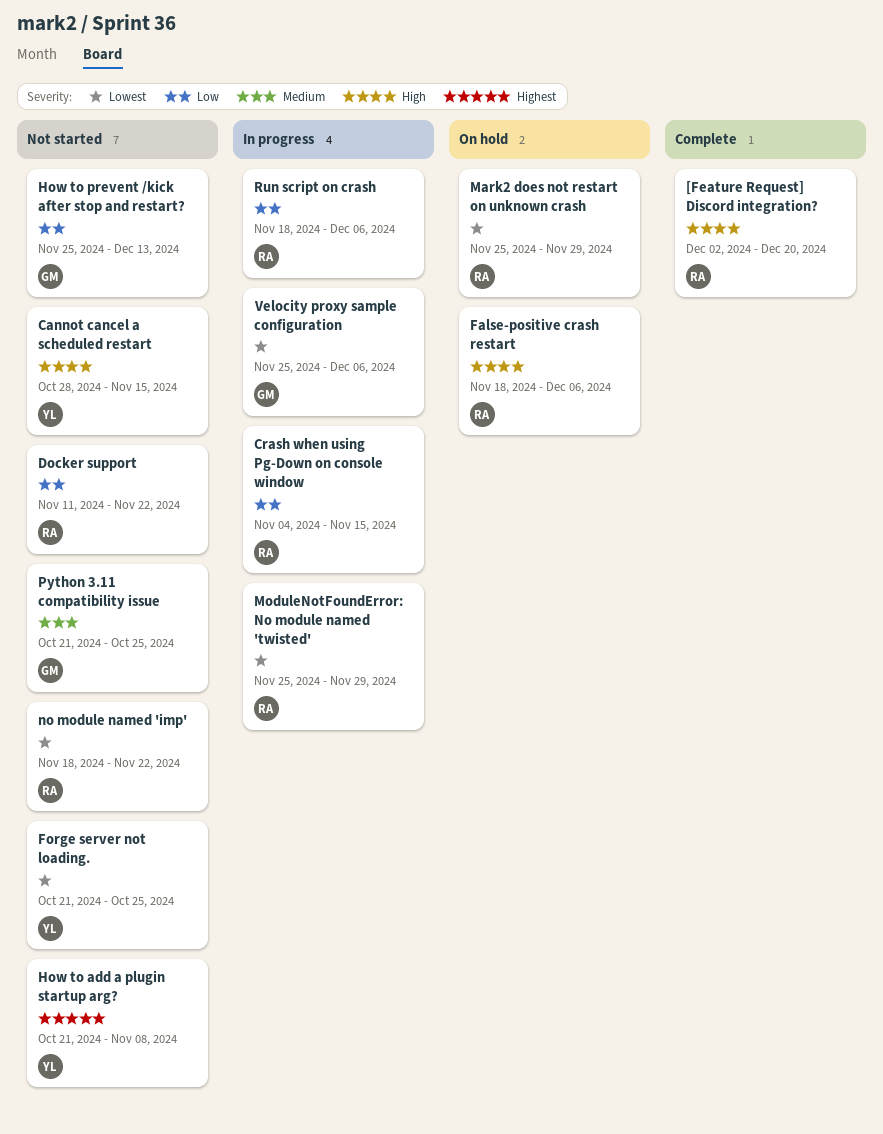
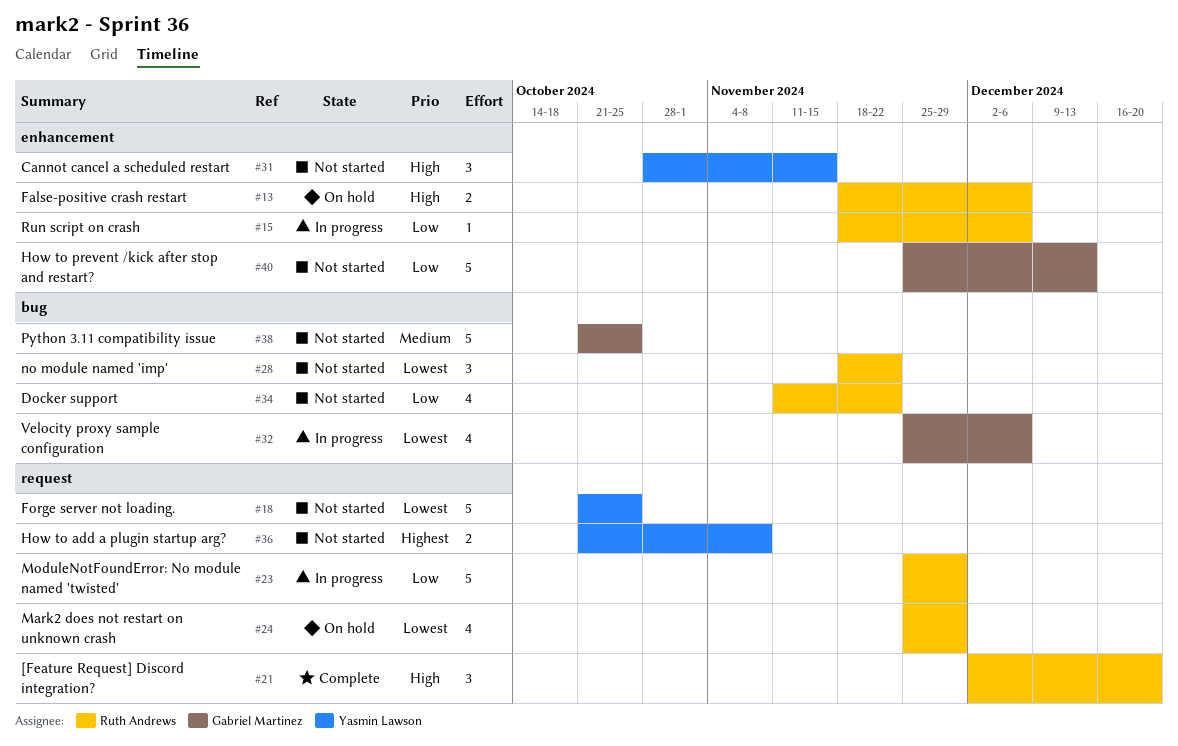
Crash when using Pg-Down on console window: present -> none
ModuleNotFoundError: No module named 'twisted', priority: Lowest -> Low

